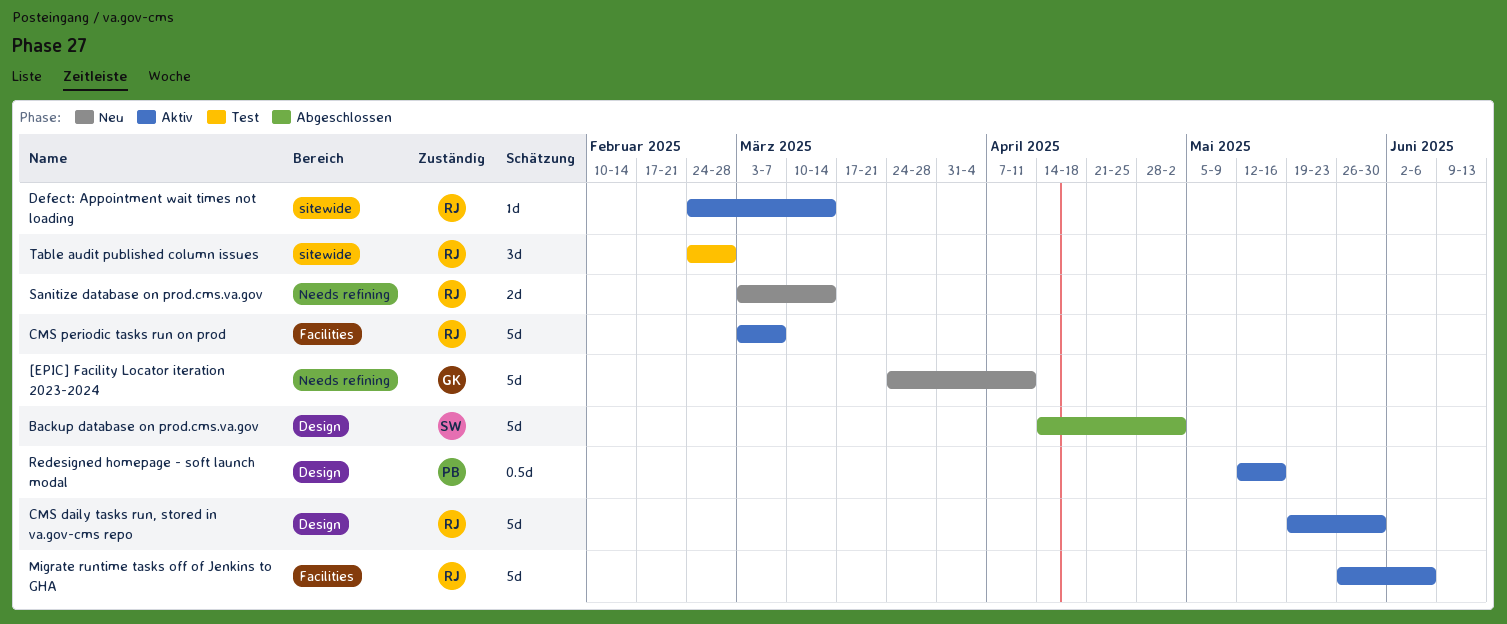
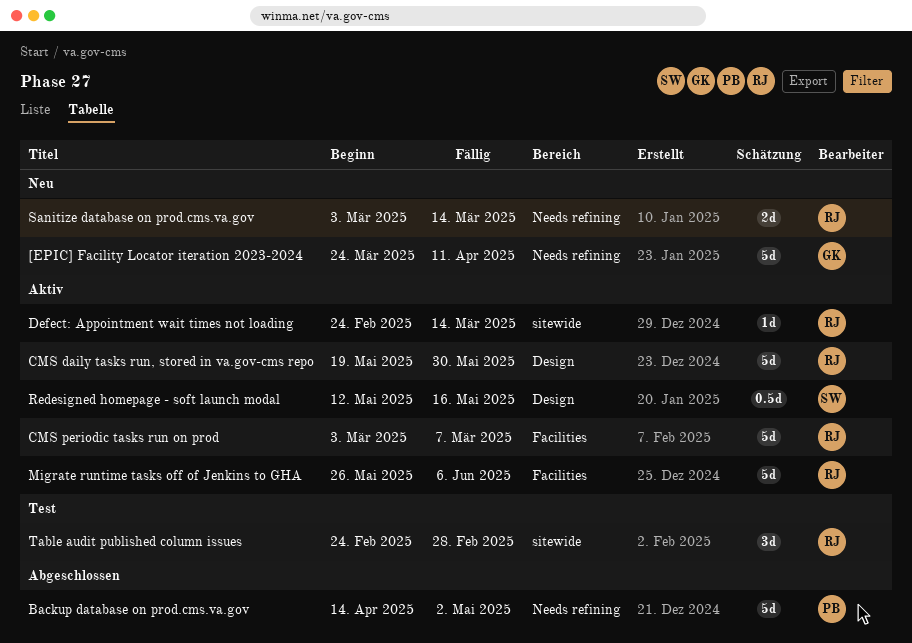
Backup database on prod.cms.va.gov, owner: SW -> PB
Backup database on prod.cms.va.gov, label: Design -> Needs refining
Redesigned homepage - soft launch modal, owner: PB -> SW

